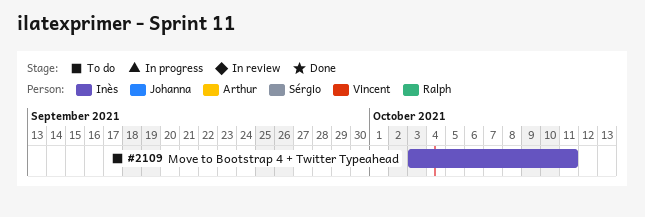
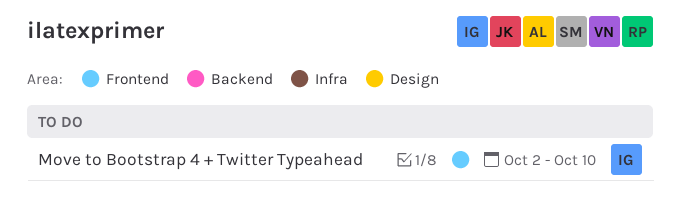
Move to Bootstrap 4 + Twitter Typeahead, start: Oct 3 -> Oct 2
Move to Bootstrap 4 + Twitter Typeahead, due: Oct 11 -> Oct 10

